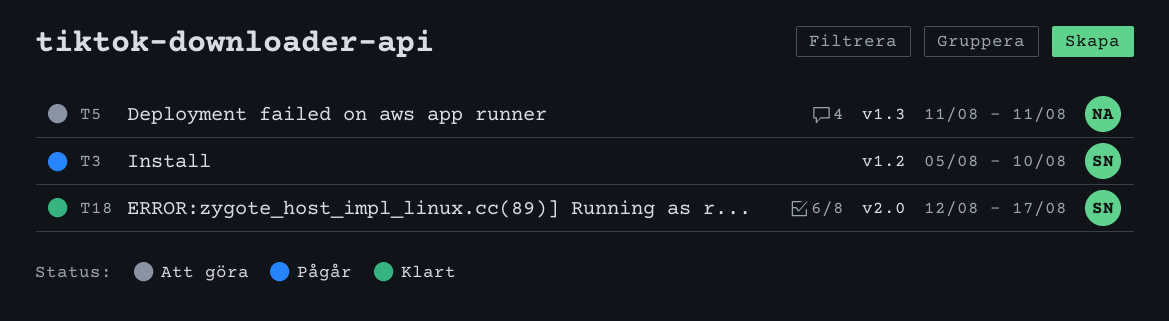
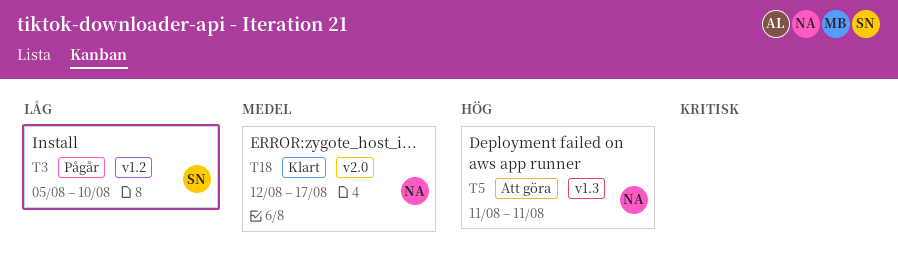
T18, owner: SN -> NA

